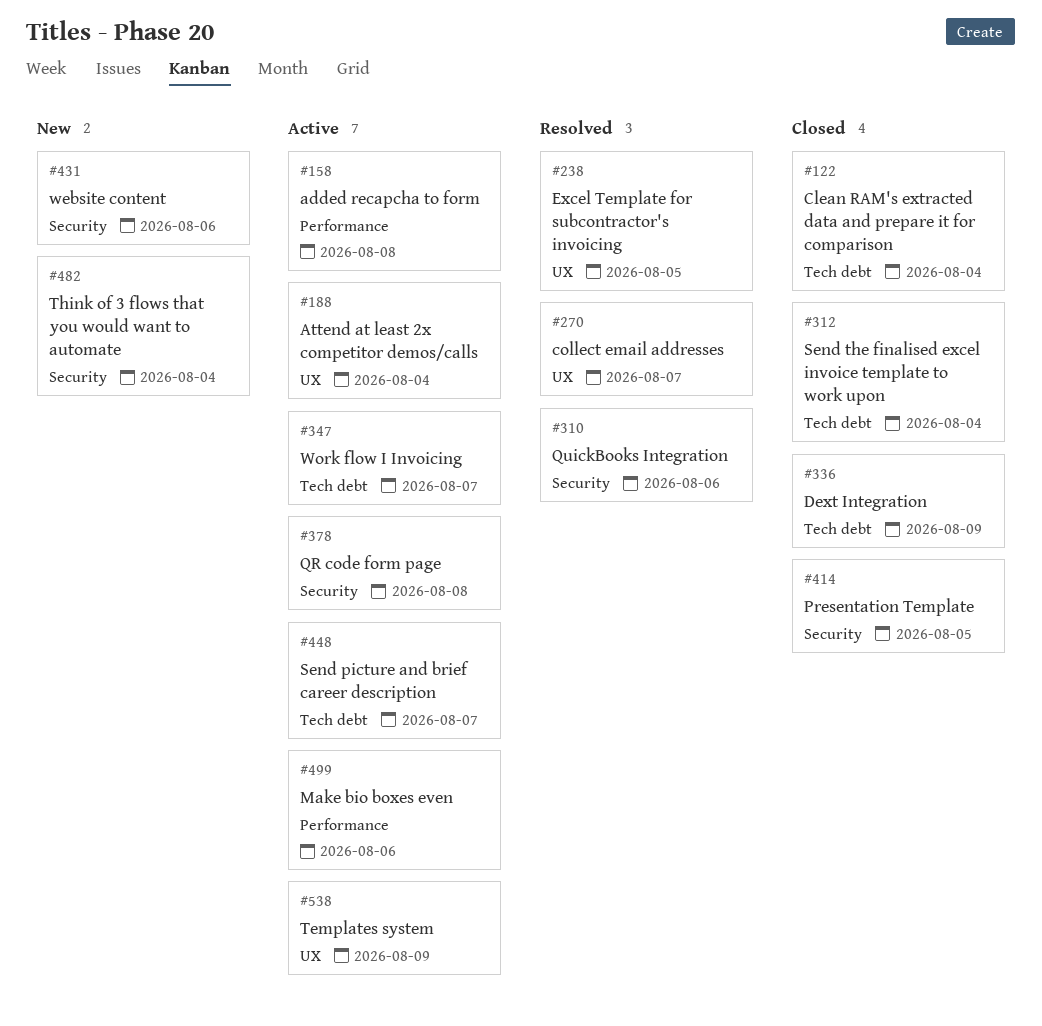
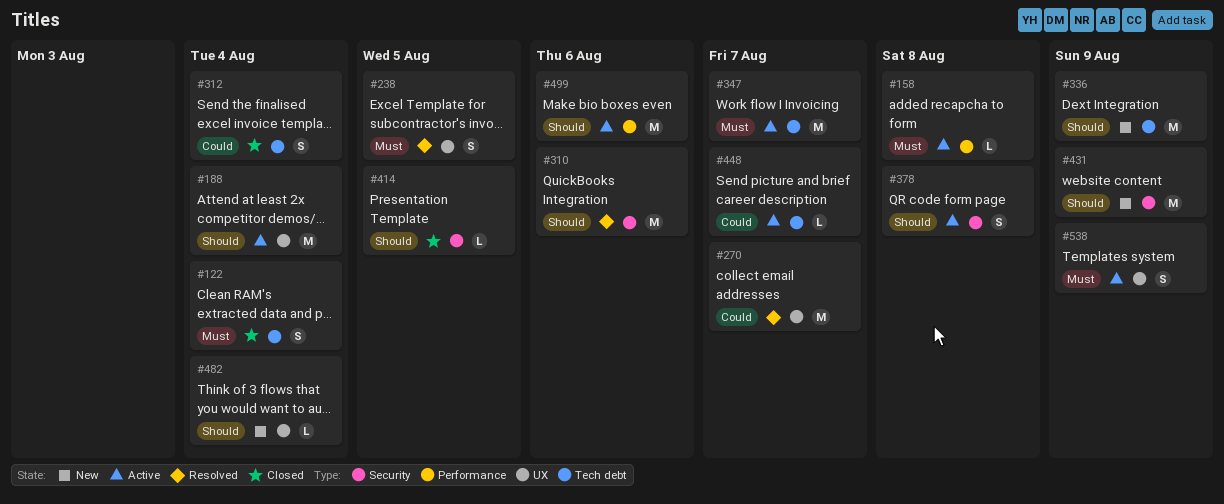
#336, status: Closed -> New
#431, due: Aug 6 -> Aug 9
#482, label: Security -> UX

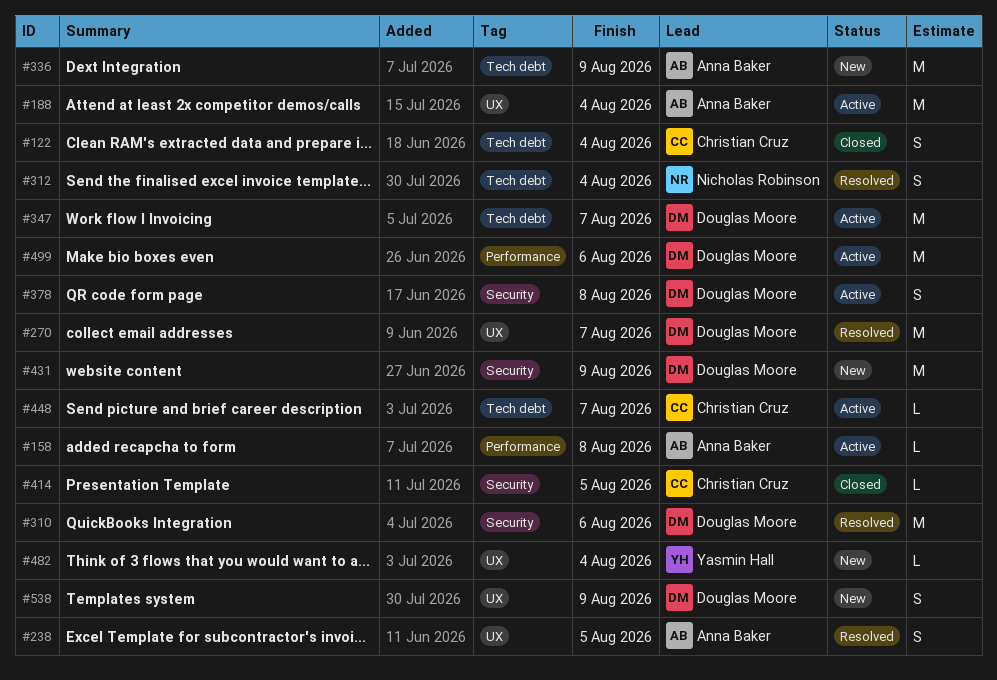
#312, status: Closed -> Resolved
#538, status: Active -> New

